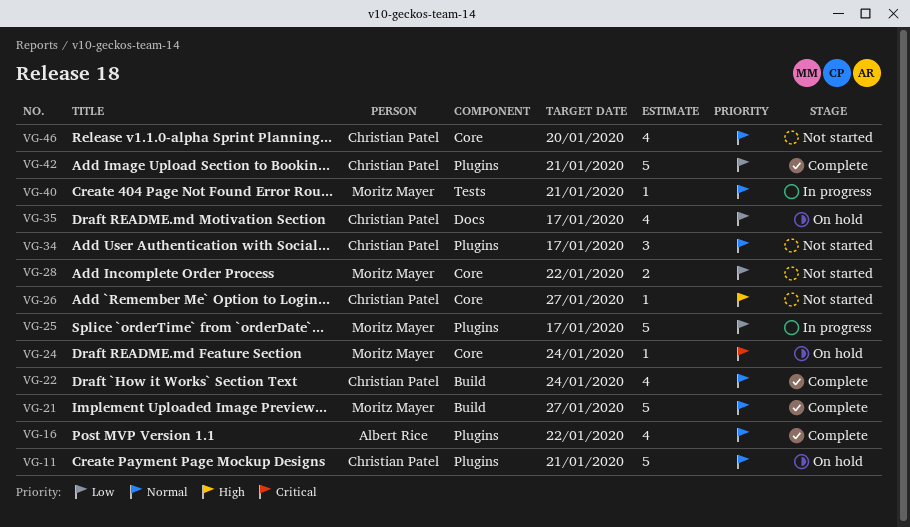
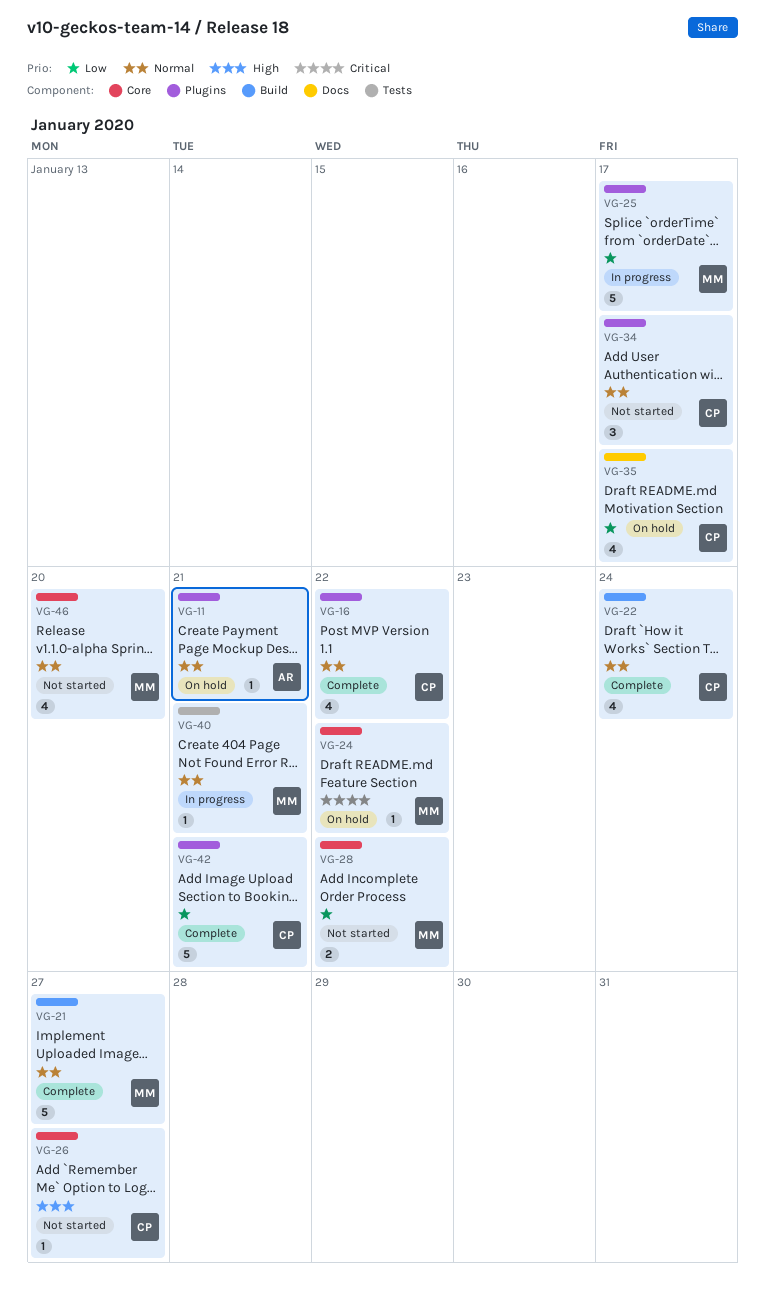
VG-11, owner: Christian Patel -> Albert Rice
VG-11, estimate: 5 -> 1
VG-16, owner: Albert Rice -> Christian Patel
VG-24, due: Jan 24 -> Jan 22
VG-46, owner: Christian Patel -> Moritz Mayer

